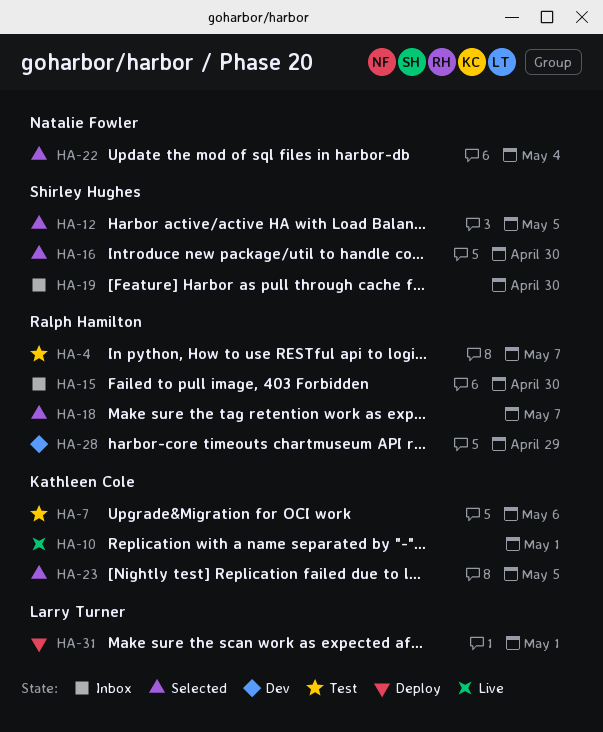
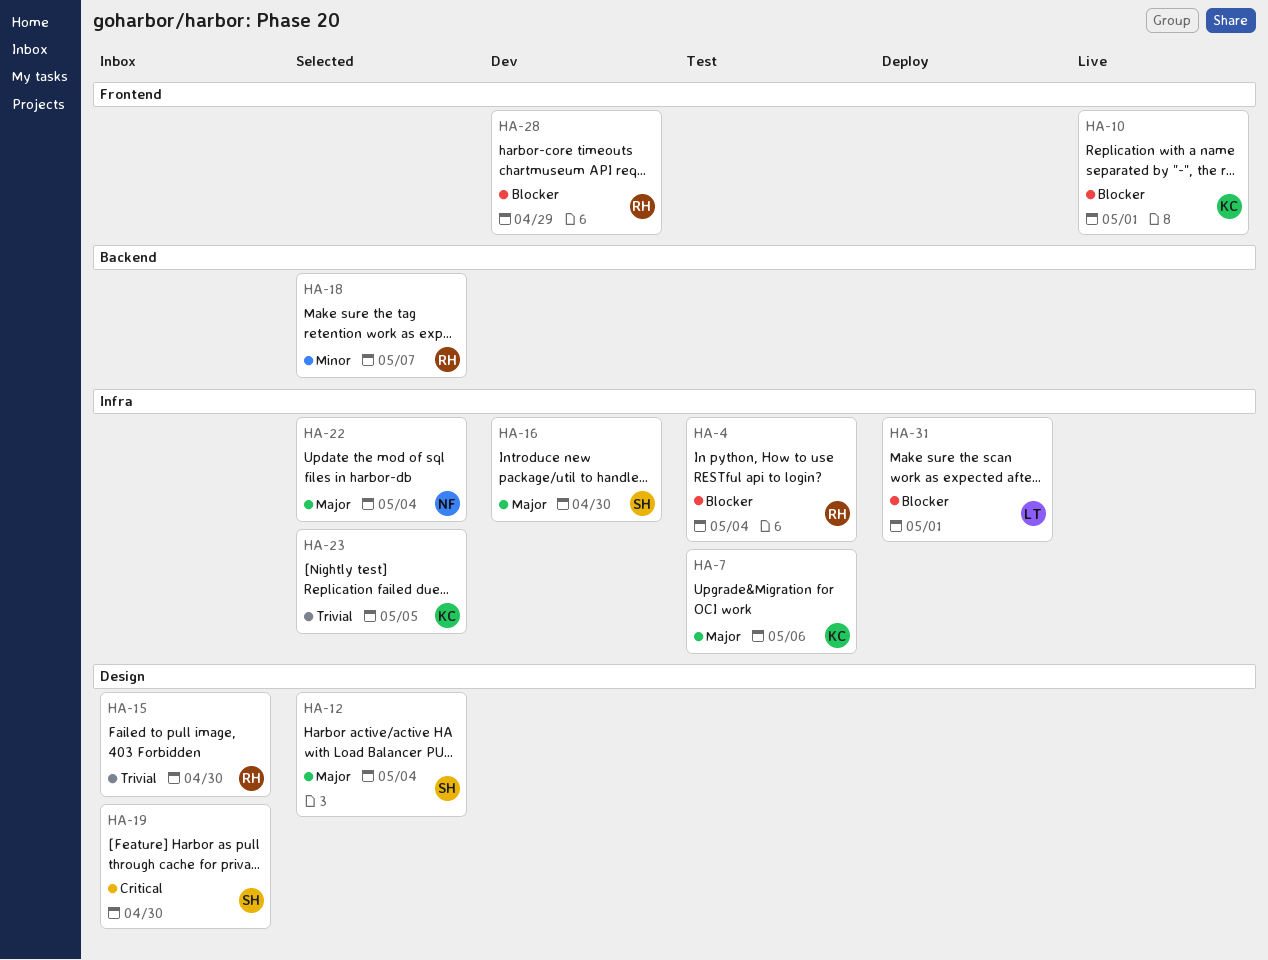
HA-4, due: May 7 -> May 4
HA-12, due: May 5 -> May 4
HA-16, status: Selected -> Dev

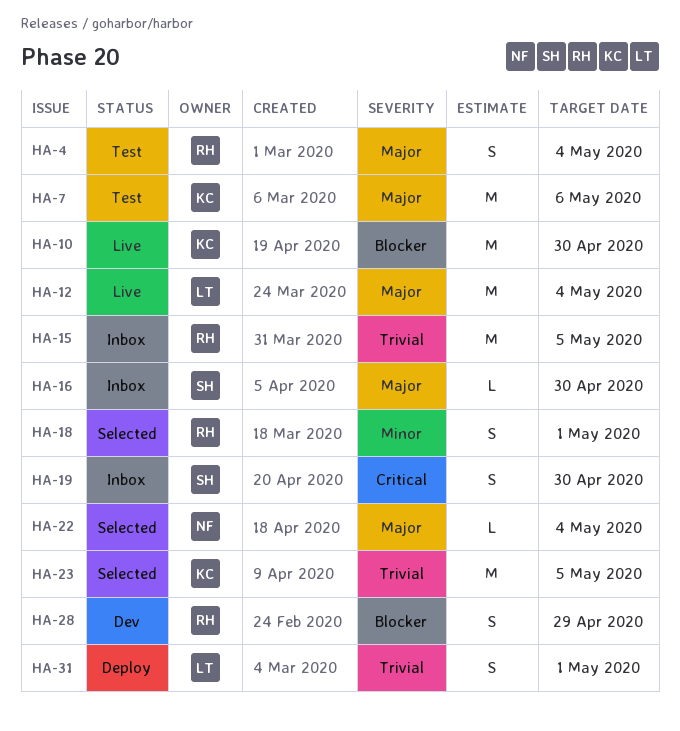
HA-4, priority: Blocker -> Major
HA-10, due: May 1 -> Apr 30
HA-12, status: Selected -> Live
HA-12, owner: SH -> LT
HA-15, due: Apr 30 -> May 5
HA-16, status: Dev -> Inbox
HA-18, due: May 7 -> May 1
HA-31, priority: Blocker -> Trivial

